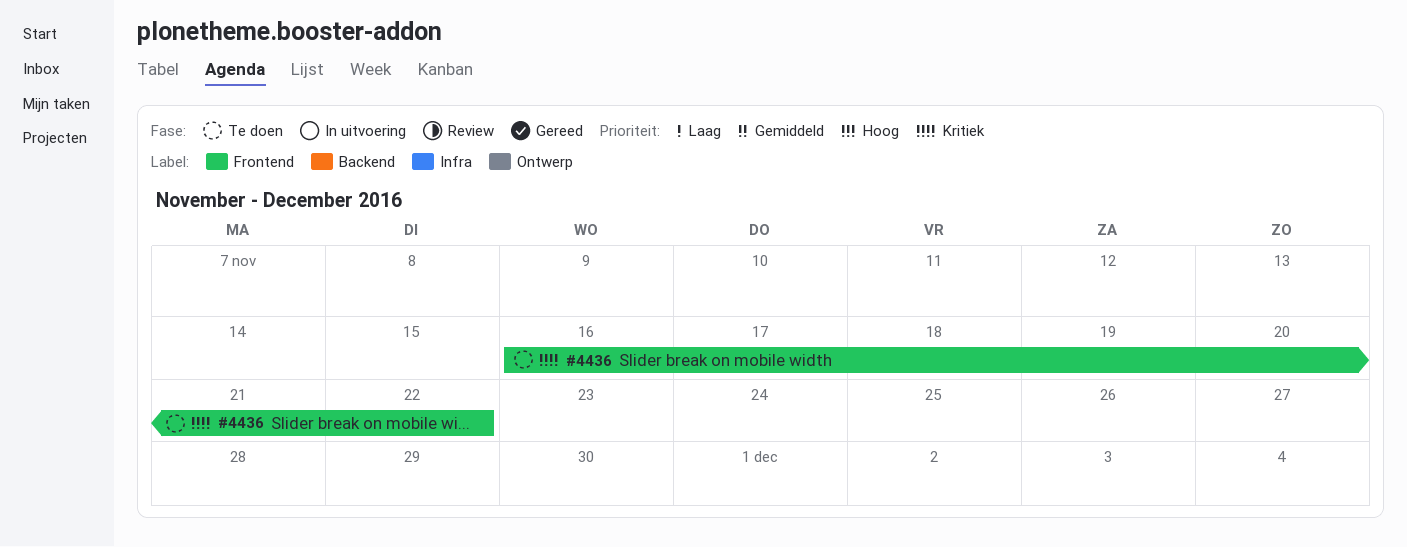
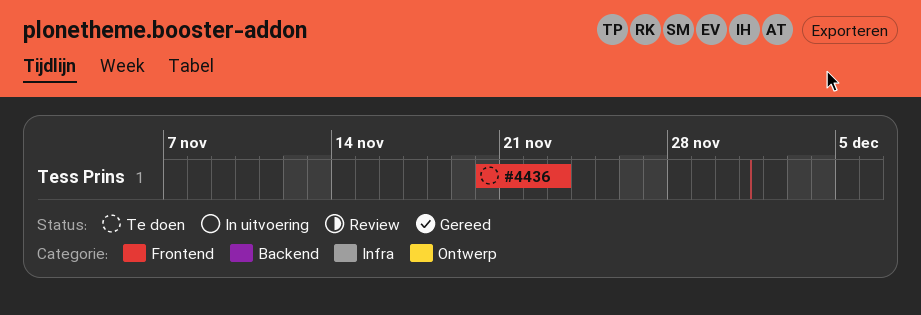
#4436, start: Nov 16 -> Nov 20
#4436, due: Nov 22 -> Nov 23

